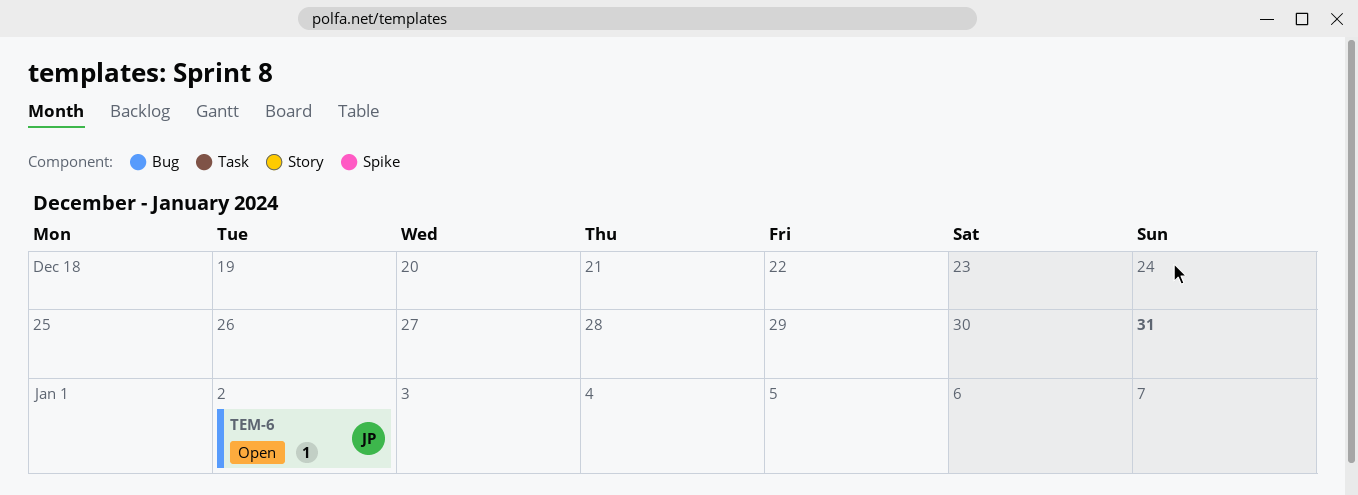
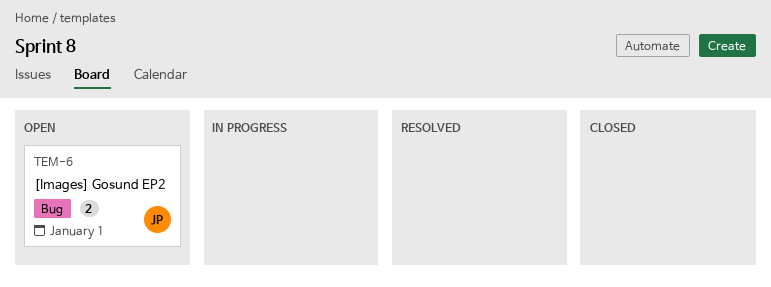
TEM-6, estimate: 1 -> 2
TEM-6, due: Jan 2 -> Jan 1

